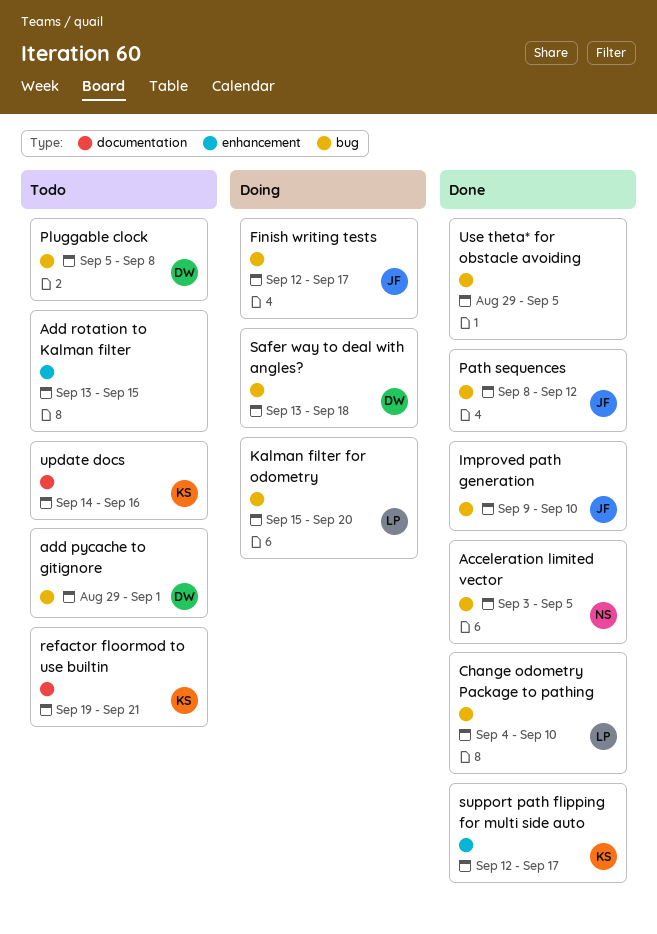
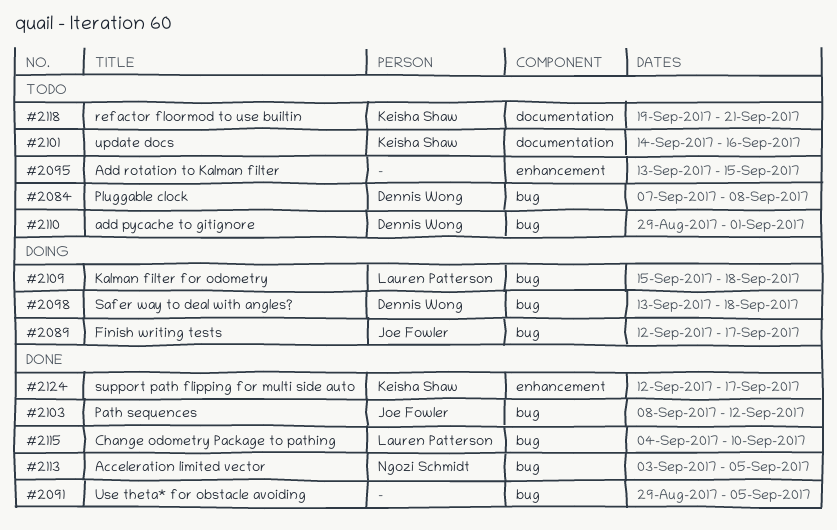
Improved path generation: present -> none
Kalman filter for odometry, due: Sep 20 -> Sep 18
Pluggable clock, start: Sep 5 -> Sep 7

